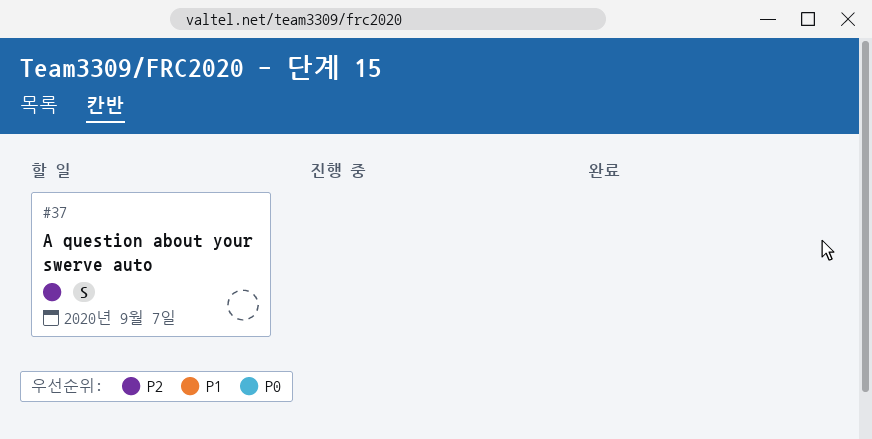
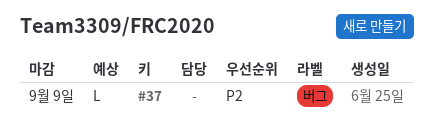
#37, estimate: S -> L
#37, due: Sep 7 -> Sep 9

